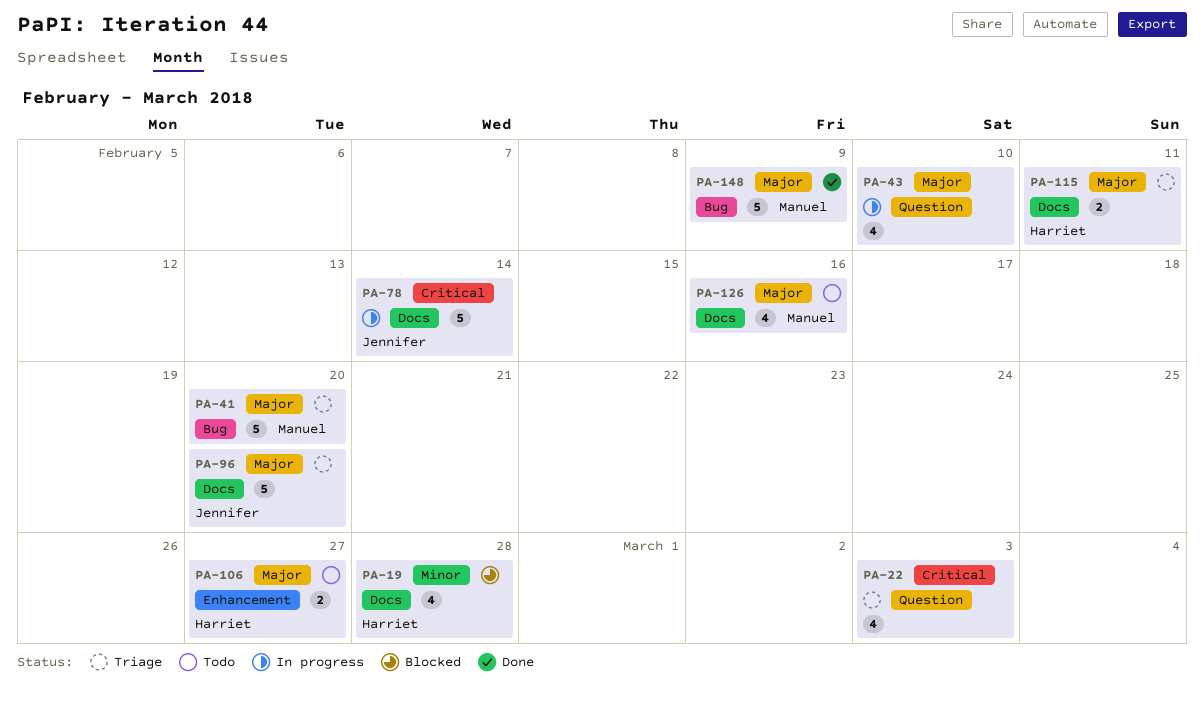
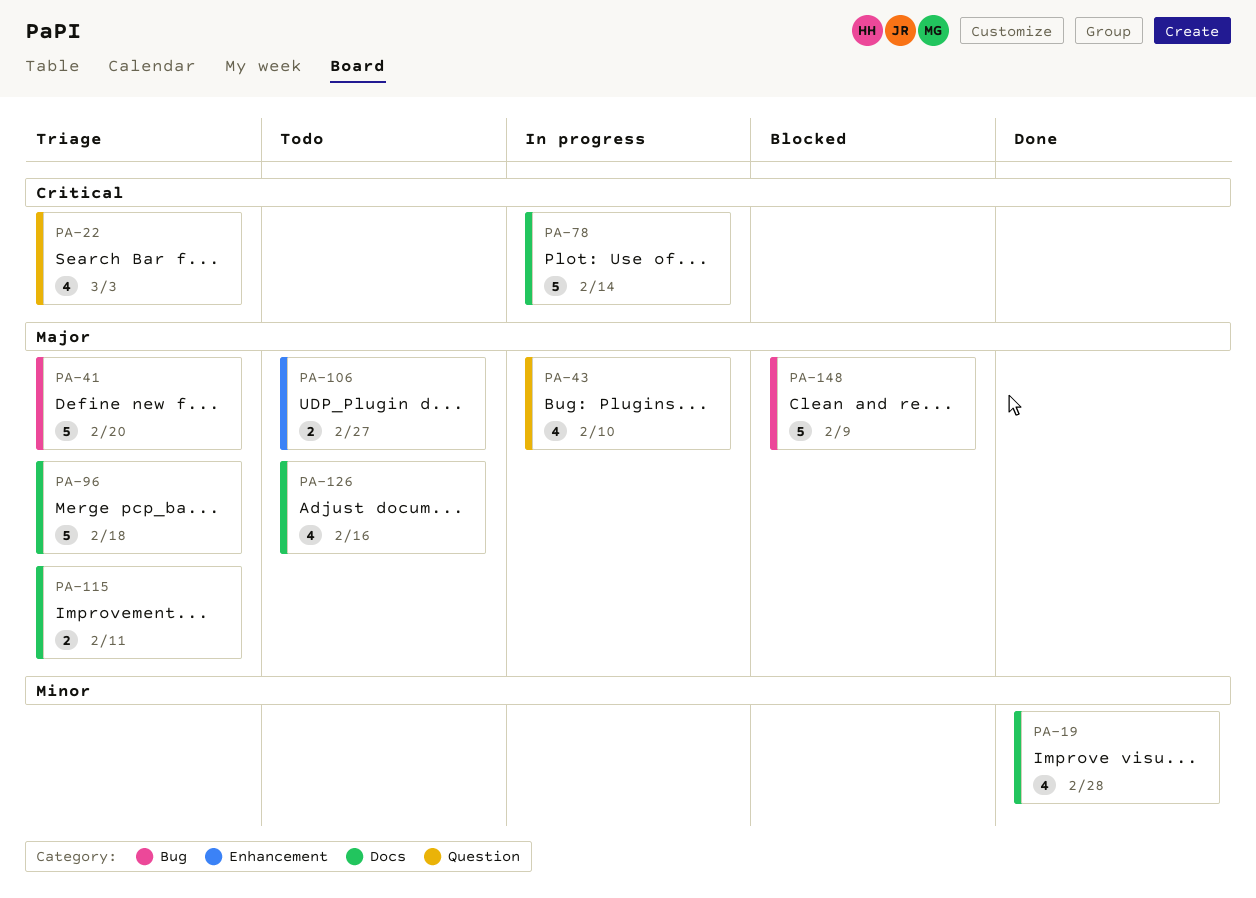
PA-19, status: Blocked -> Done
PA-96, due: Feb 20 -> Feb 18
PA-148, status: Done -> Blocked

